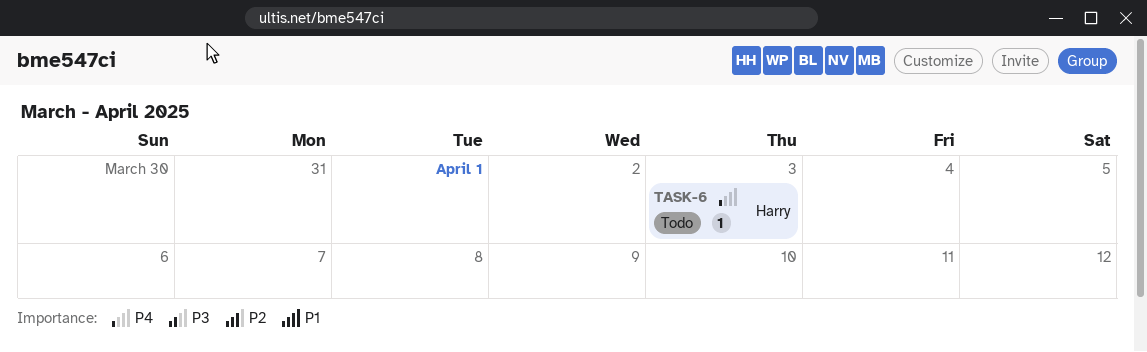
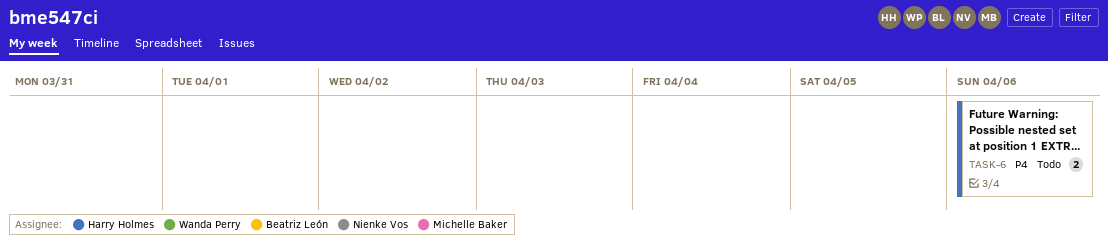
TASK-6, estimate: 1 -> 2
TASK-6, due: Apr 3 -> Apr 6

